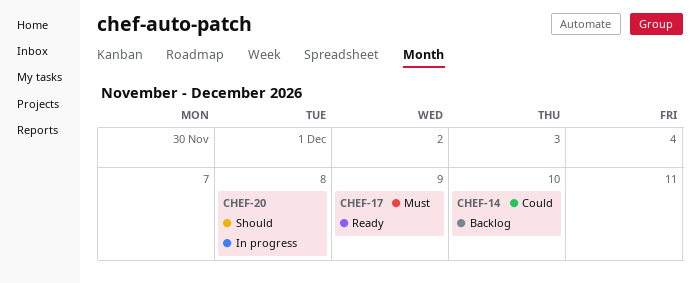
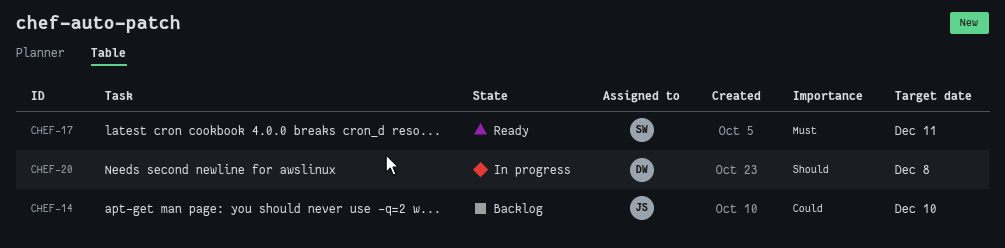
CHEF-17, due: Dec 9 -> Dec 11

